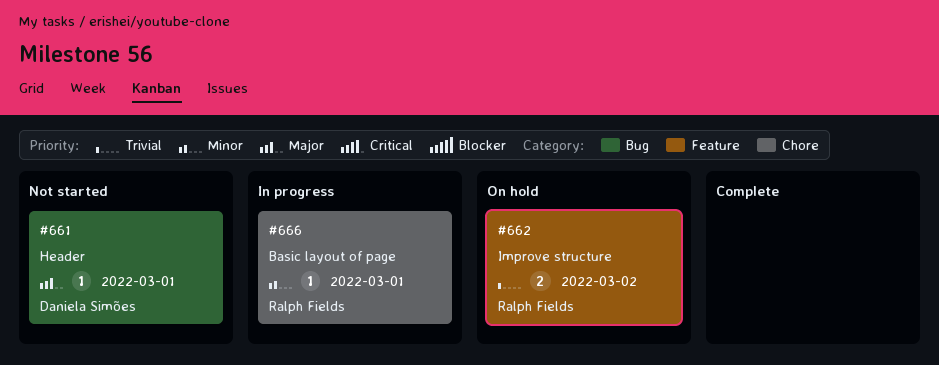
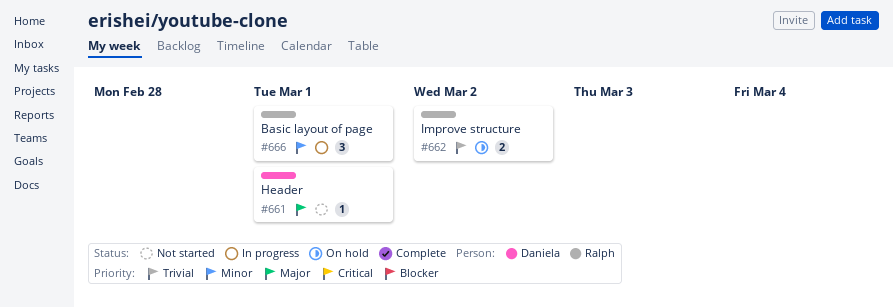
#666, estimate: 1 -> 3

